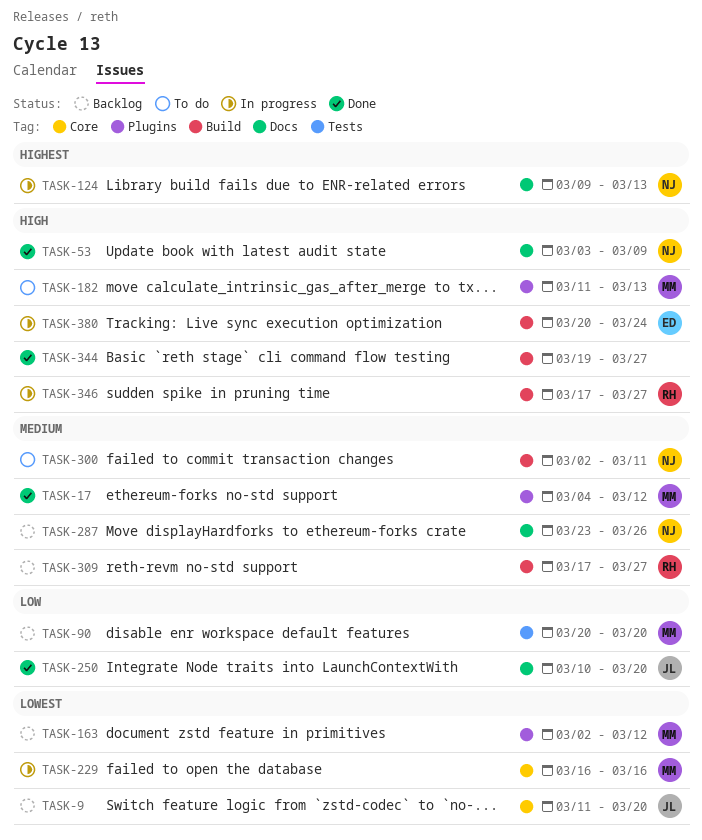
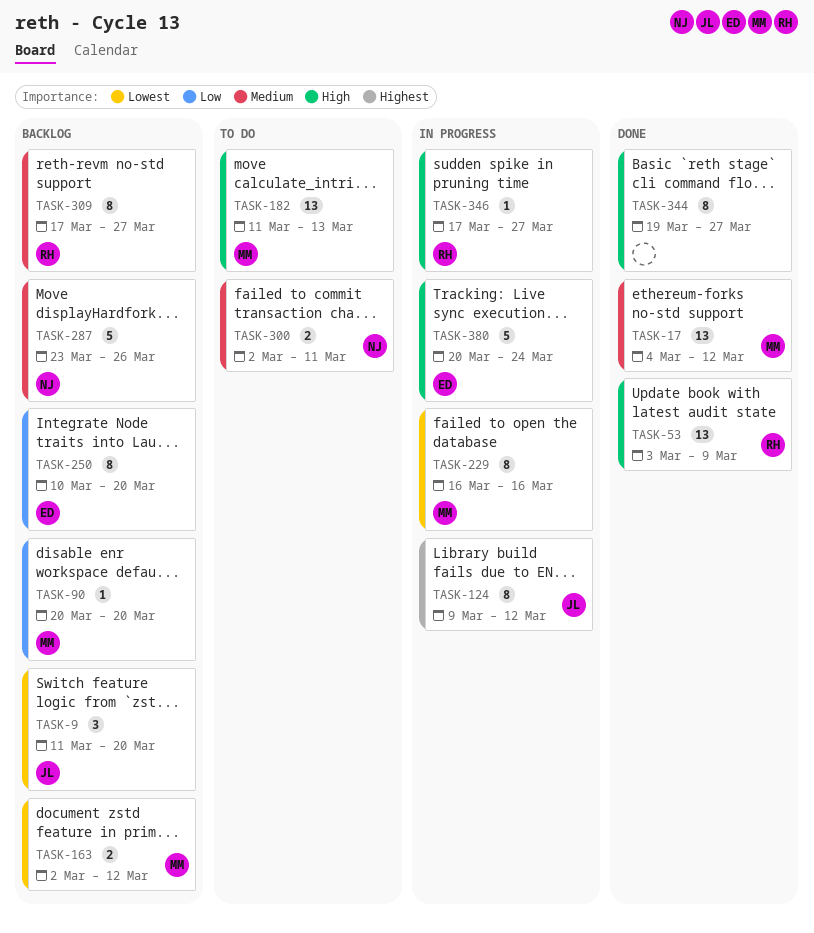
TASK-53, owner: NJ -> RH
TASK-124, owner: NJ -> JL
TASK-124, due: Mar 13 -> Mar 12
TASK-250, status: Done -> Backlog
TASK-250, owner: JL -> ED

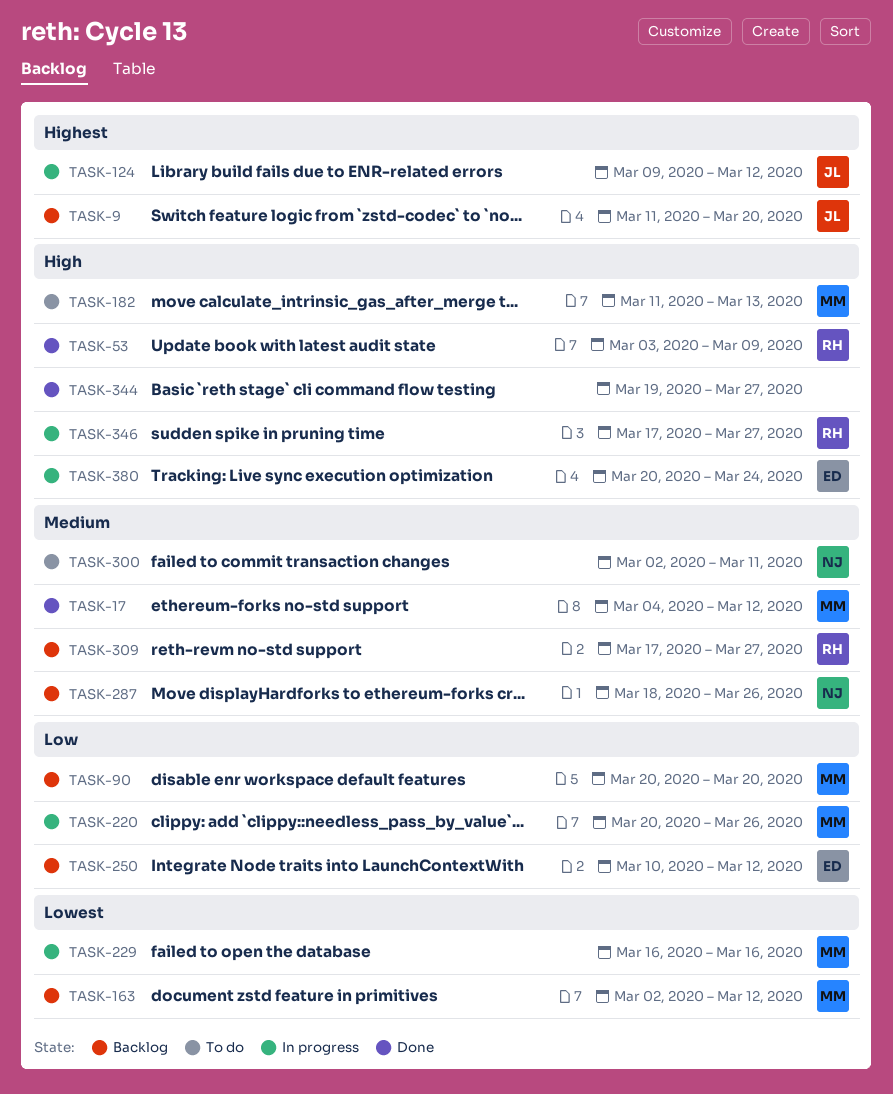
TASK-9, priority: Lowest -> Highest
TASK-220: none -> present
TASK-250, due: Mar 20 -> Mar 12
TASK-287, start: Mar 23 -> Mar 18

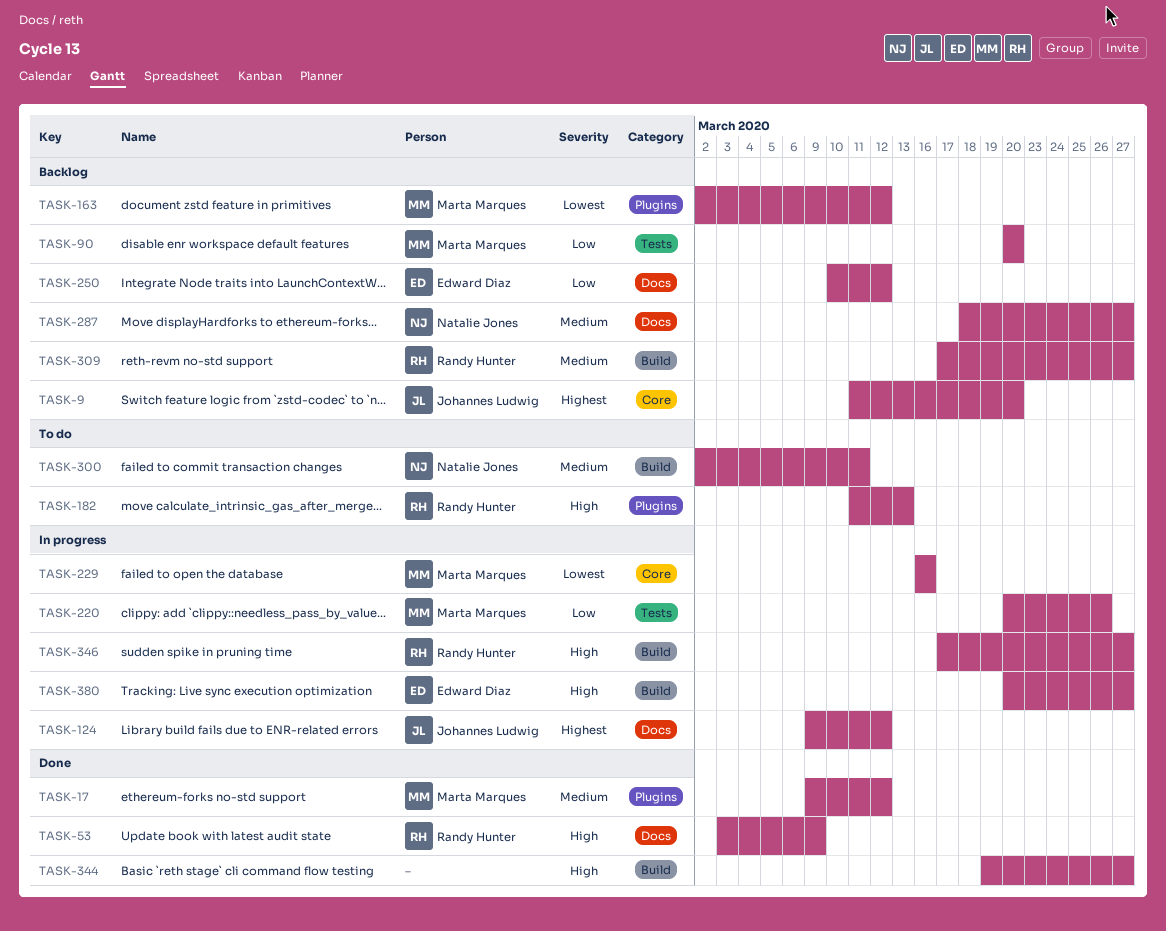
TASK-17, start: Mar 4 -> Mar 9
TASK-182, owner: Marta Marques -> Randy Hunter
TASK-287, due: Mar 26 -> Mar 27
TASK-380, due: Mar 24 -> Mar 27

